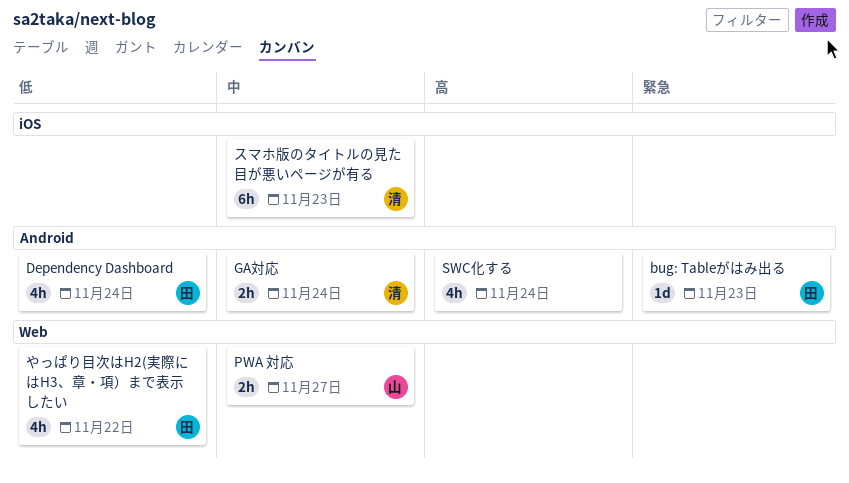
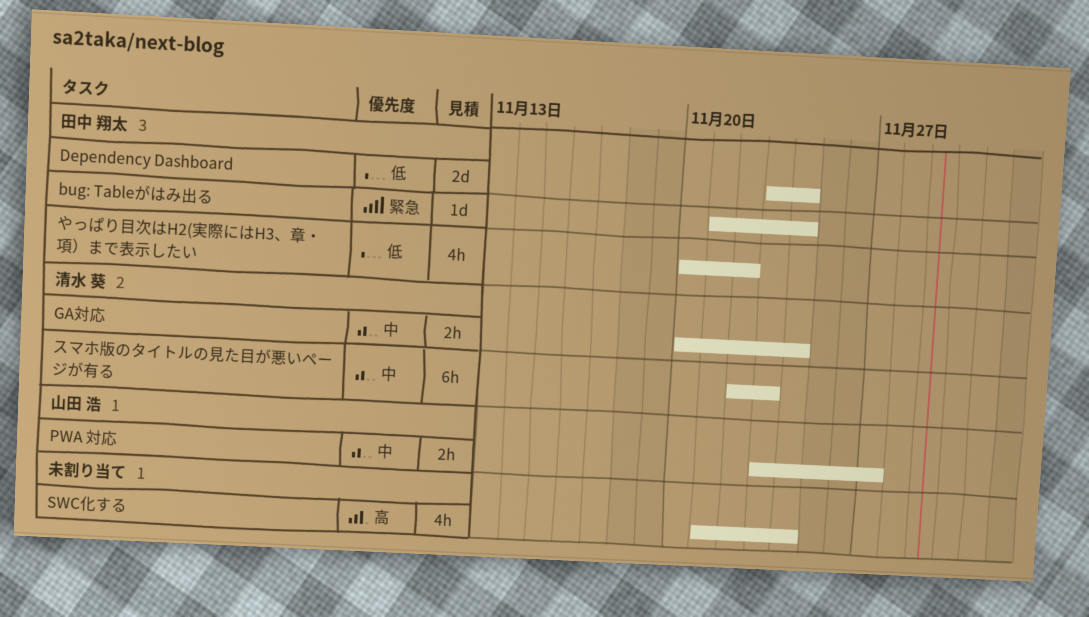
bug: Tableがはみ出る, due: Nov 23 -> Nov 24
Dependency Dashboard, estimate: 4h -> 2d

